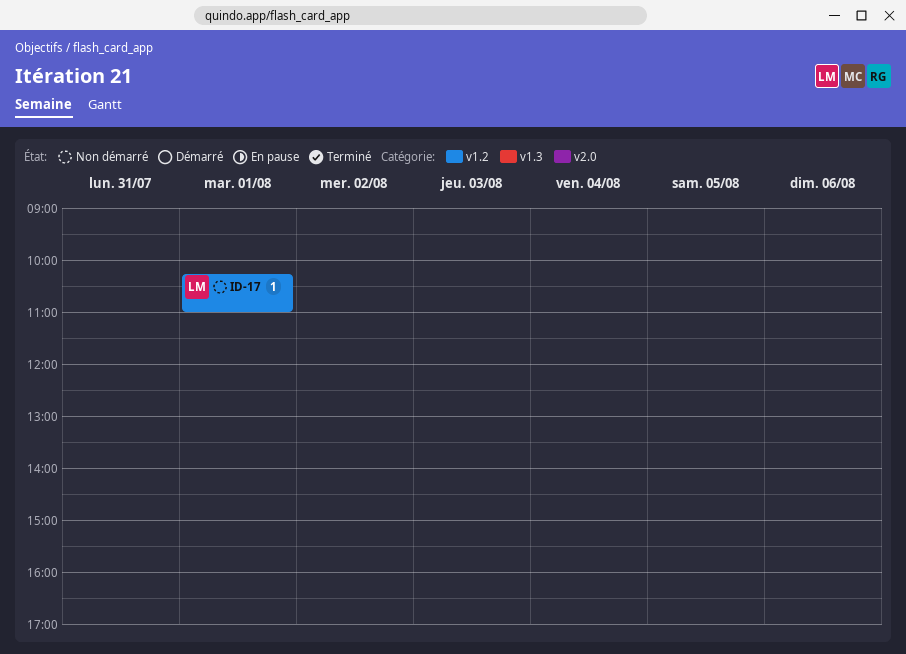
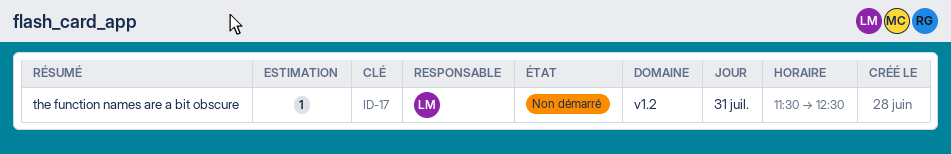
ID-17, day: Aug 1 -> Jul 31
ID-17, begins: 10:15 -> 11:30
ID-17, ends: 11:00 -> 12:30

